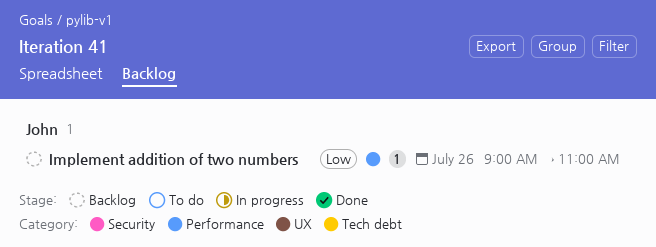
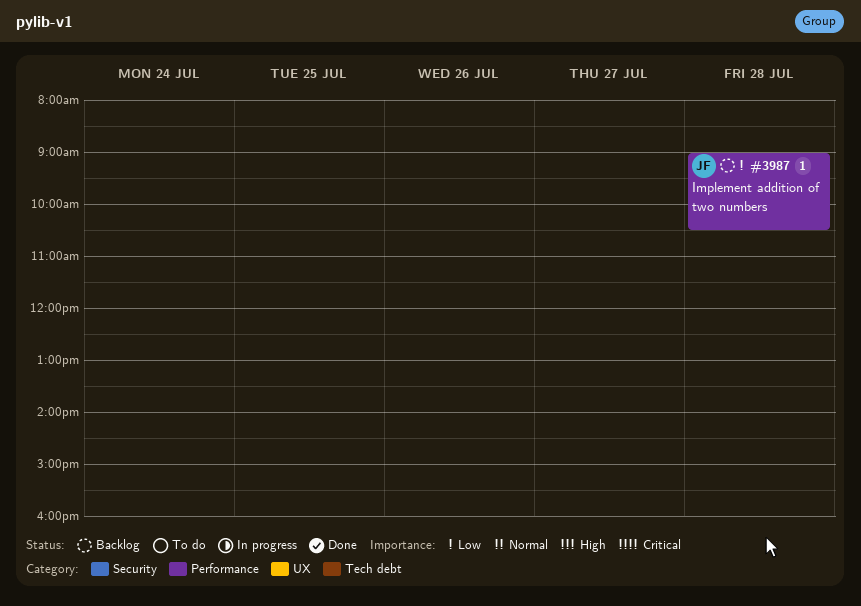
Implement addition of two numbers, day: Jul 26 -> Jul 28
Implement addition of two numbers, ends: 11:00 -> 10:30

